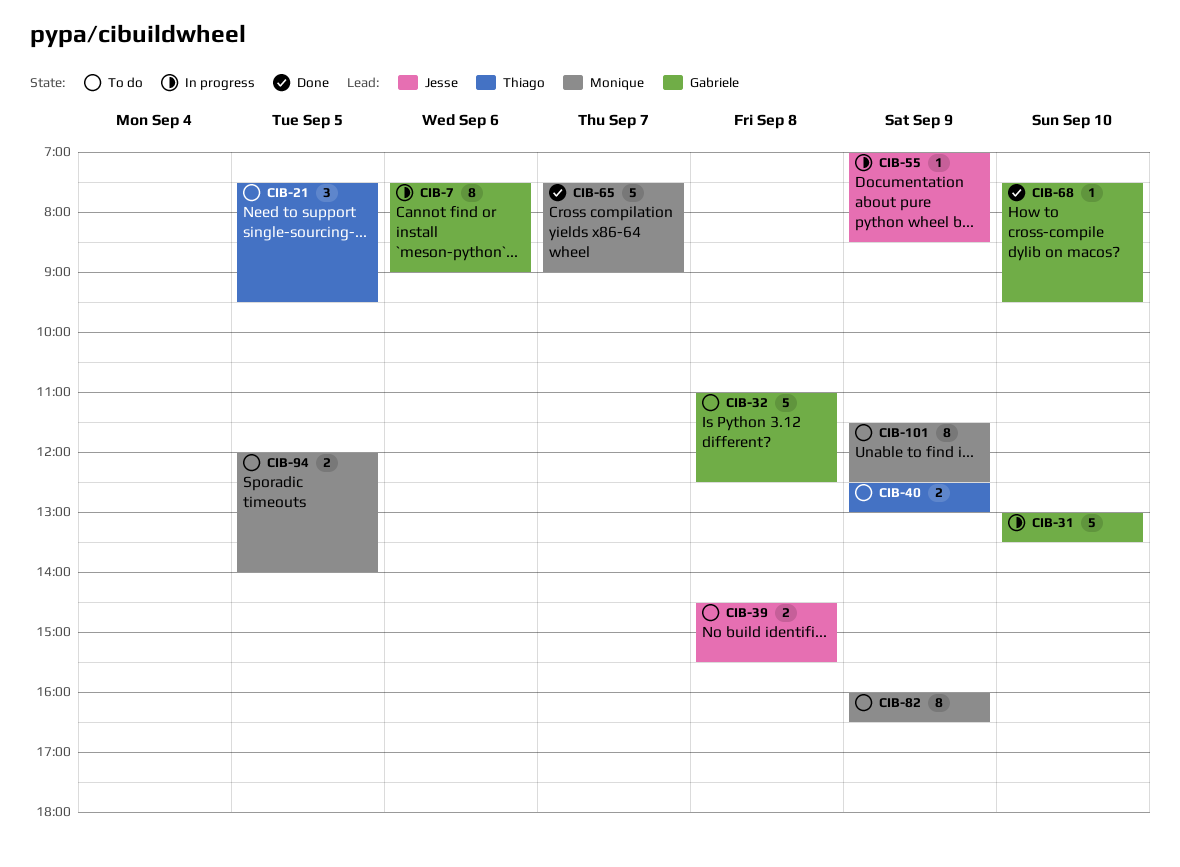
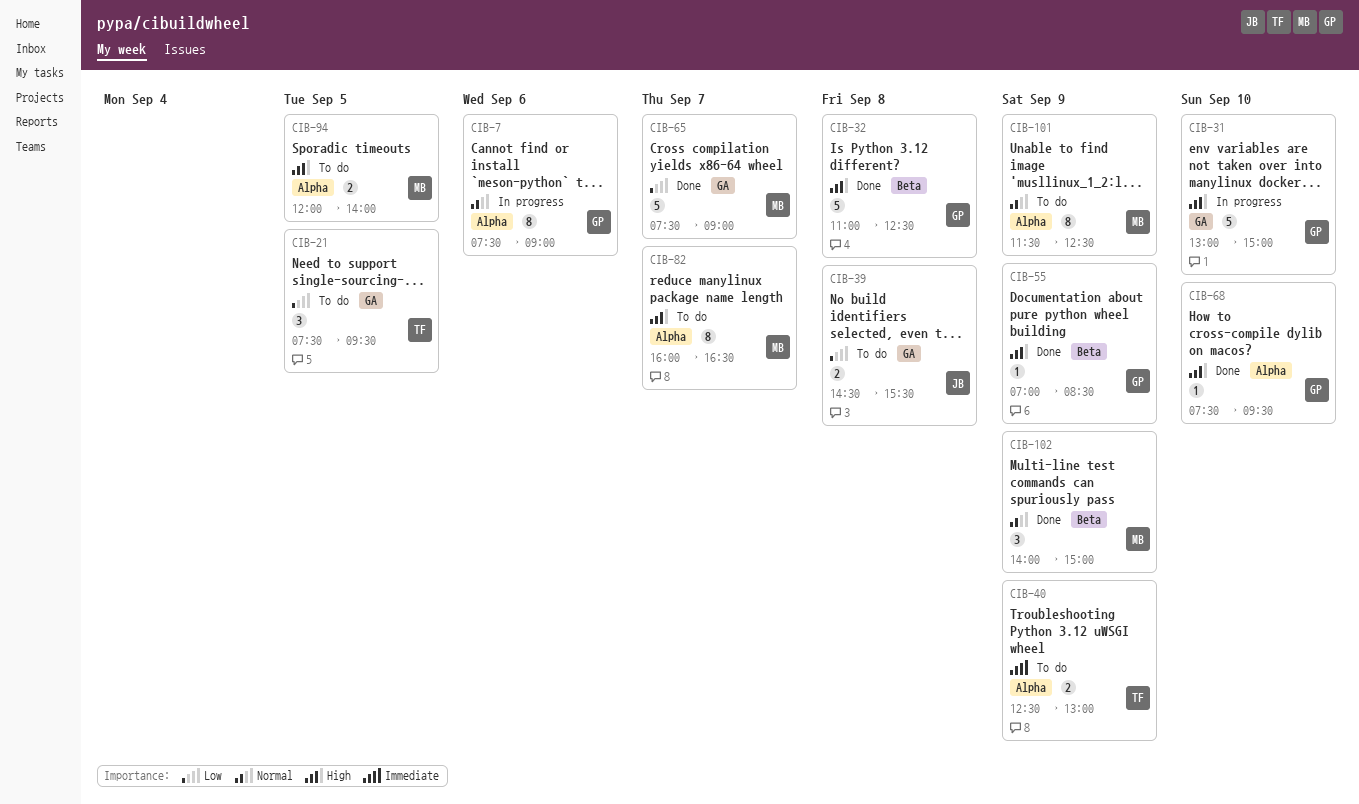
CIB-31, ends: 13:30 -> 15:00
CIB-32, status: To do -> Done
CIB-55, status: In progress -> Done
CIB-55, owner: Jesse -> Gabriele
CIB-82, day: Sep 9 -> Sep 7
CIB-102: none -> present

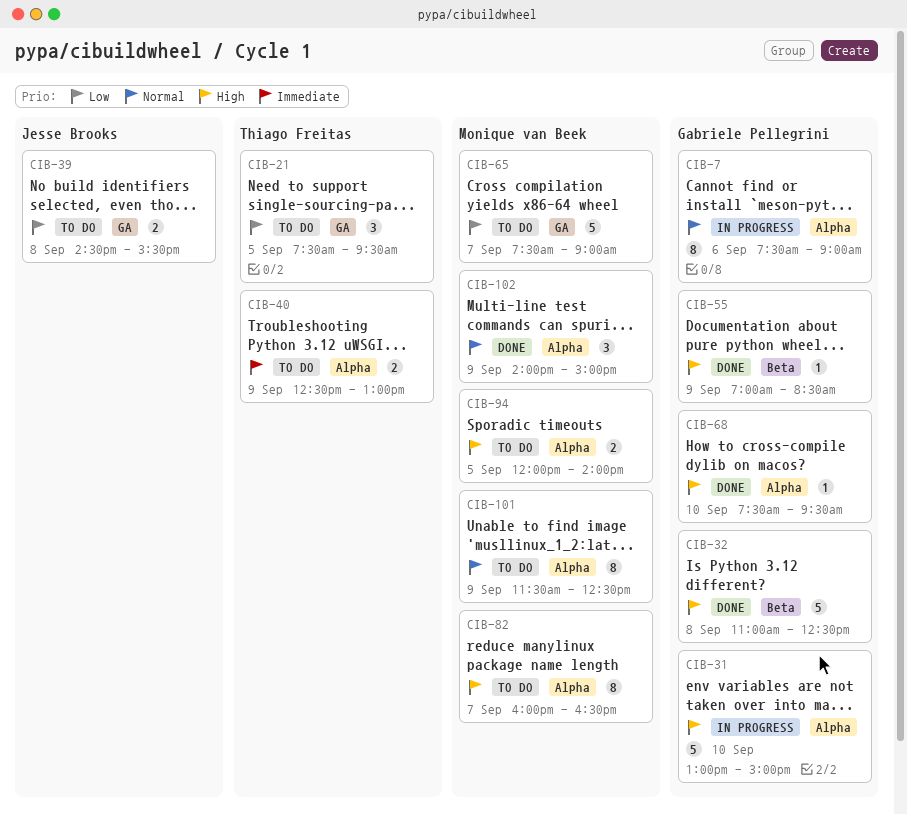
CIB-31, label: GA -> Alpha
CIB-65, status: Done -> To do
CIB-102, label: Beta -> Alpha

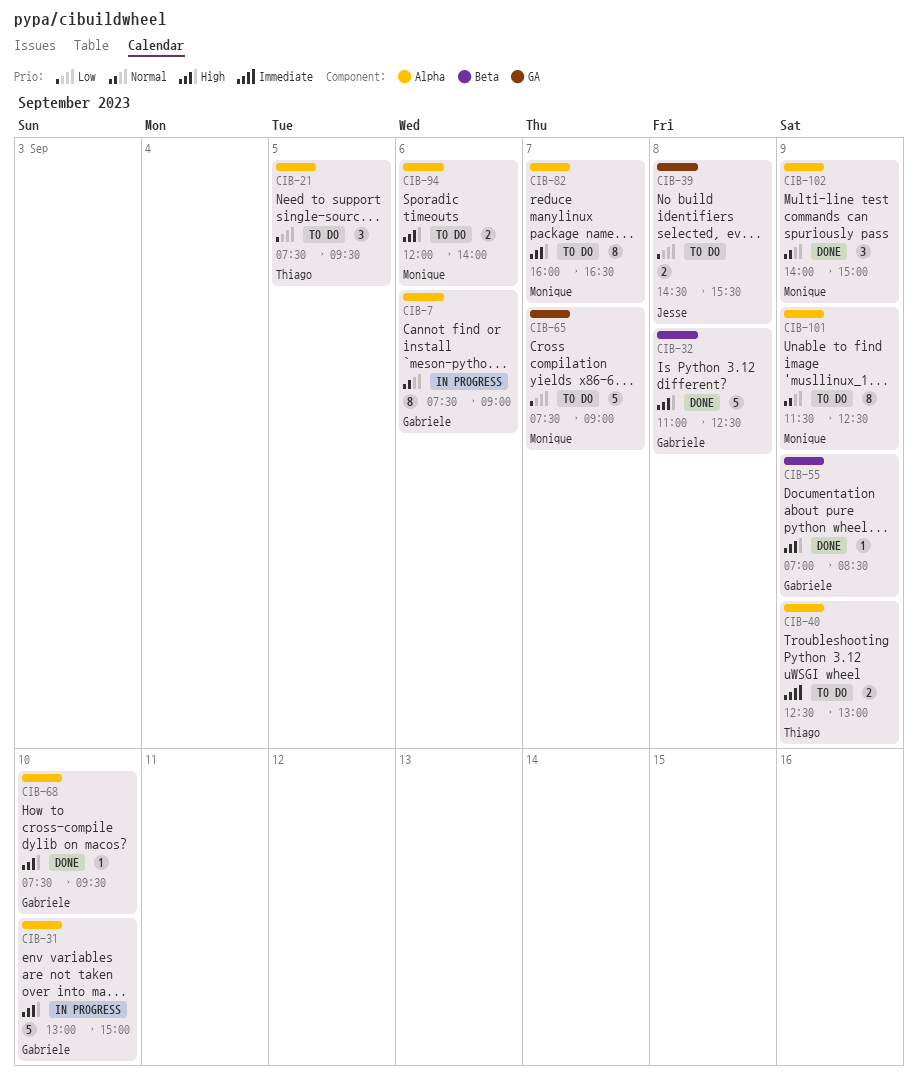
CIB-21, label: GA -> Alpha
CIB-94, day: Sep 5 -> Sep 6

